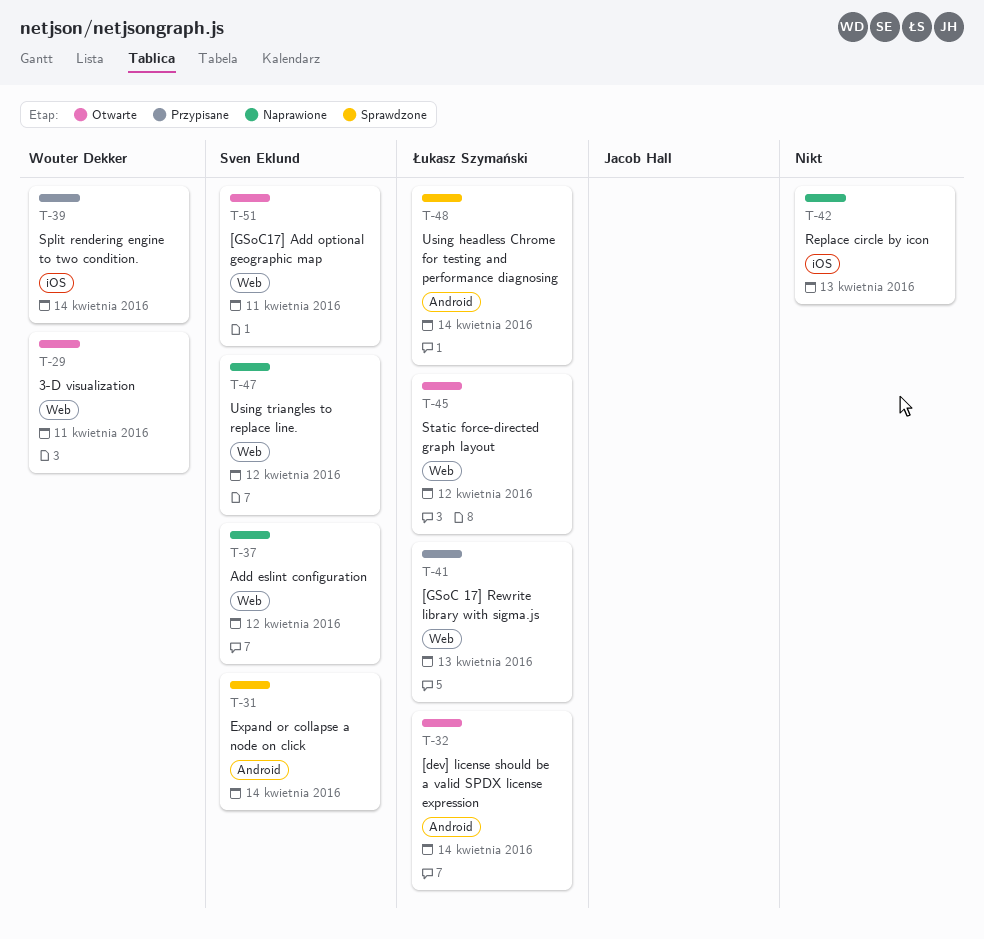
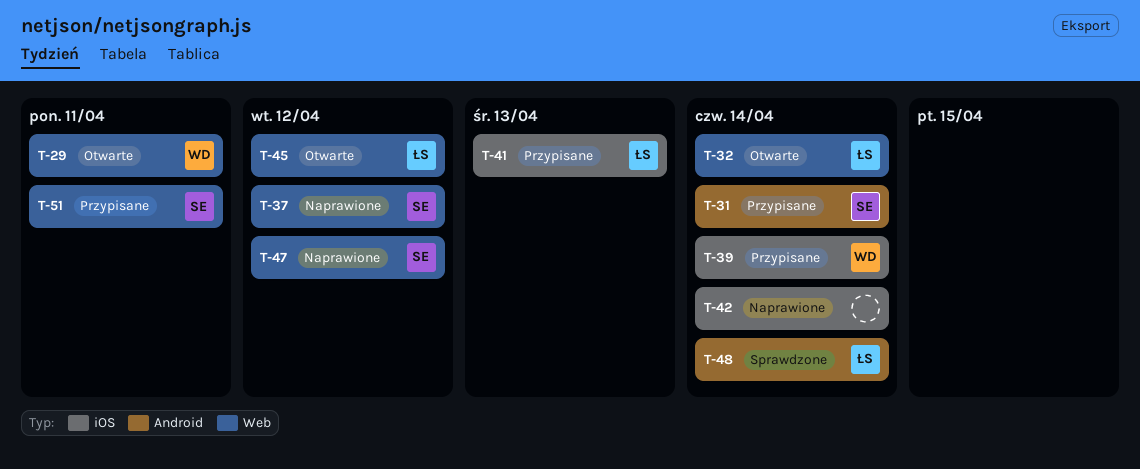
T-31, status: Sprawdzone -> Przypisane
T-32, label: Android -> Web
T-41, label: Web -> iOS
T-42, due: Apr 13 -> Apr 14
T-51, status: Otwarte -> Przypisane

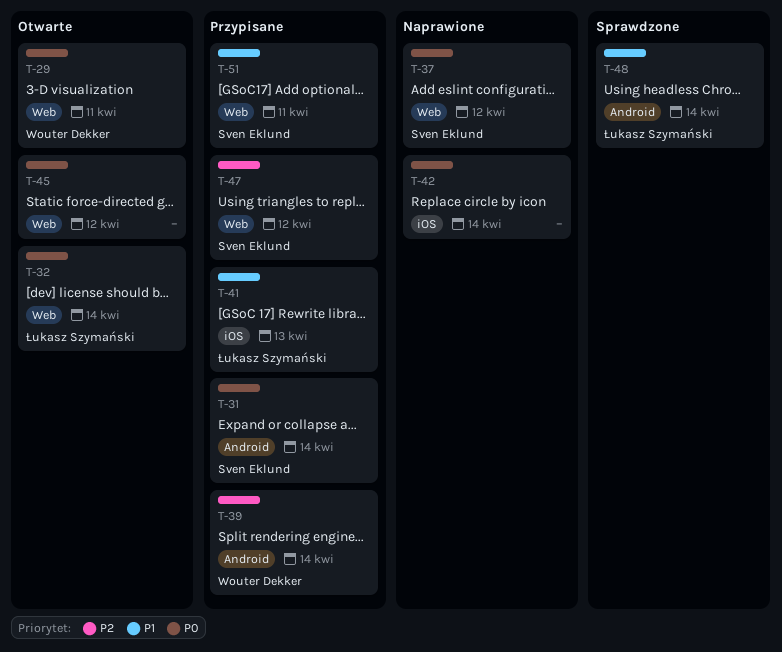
T-39, label: iOS -> Android
T-45, owner: Łukasz Szymański -> none
T-47, status: Naprawione -> Przypisane

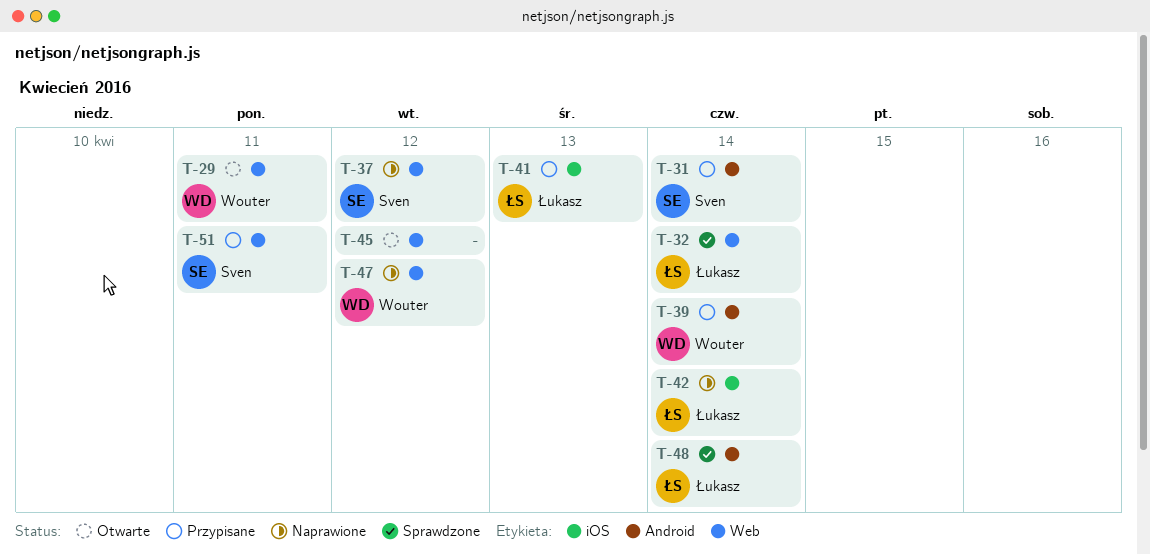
T-32, status: Otwarte -> Sprawdzone
T-42, owner: none -> Łukasz Szymański
T-47, status: Przypisane -> Naprawione
T-47, owner: Sven Eklund -> Wouter Dekker

